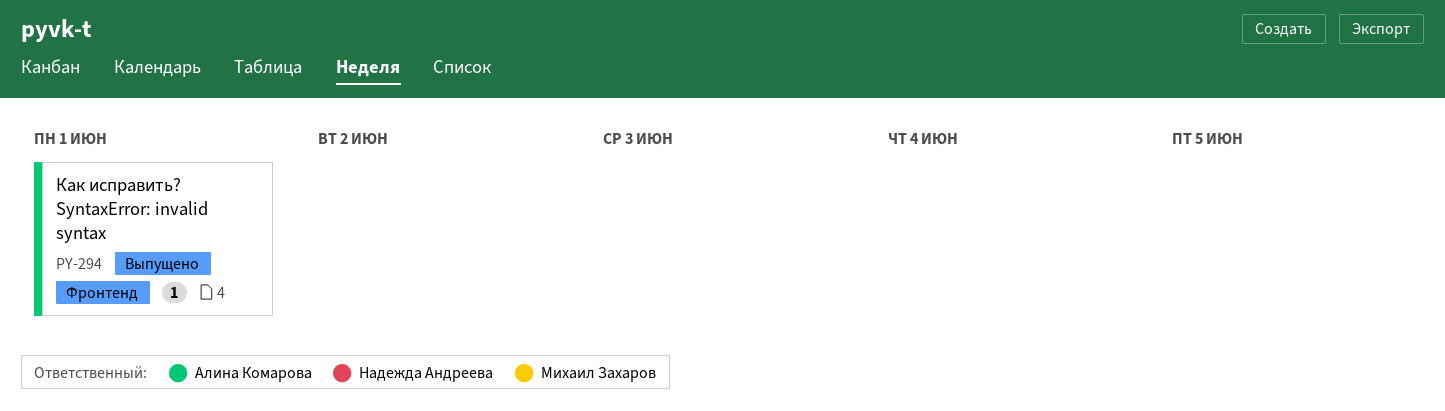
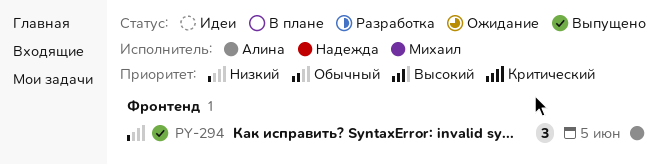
PY-294, estimate: 1 -> 3
PY-294, due: Jun 1 -> Jun 5

